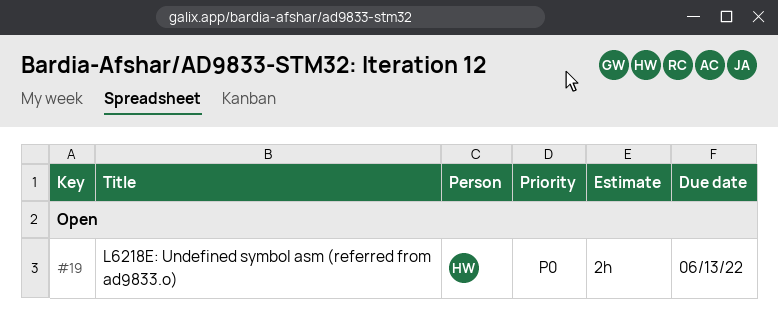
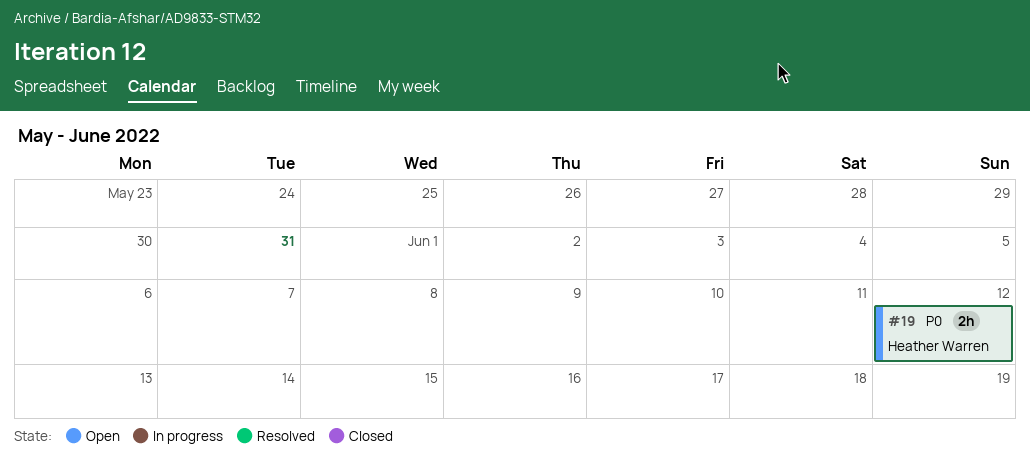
#19, due: Jun 13 -> Jun 12

